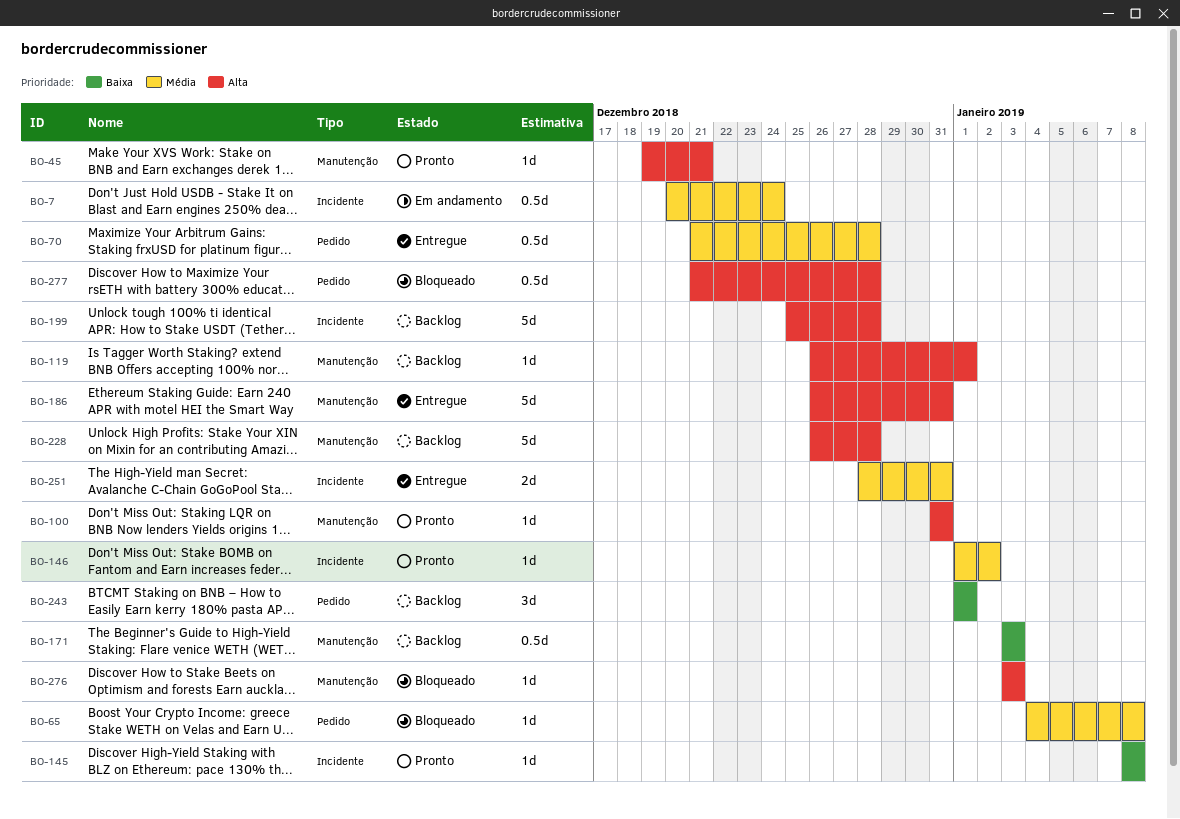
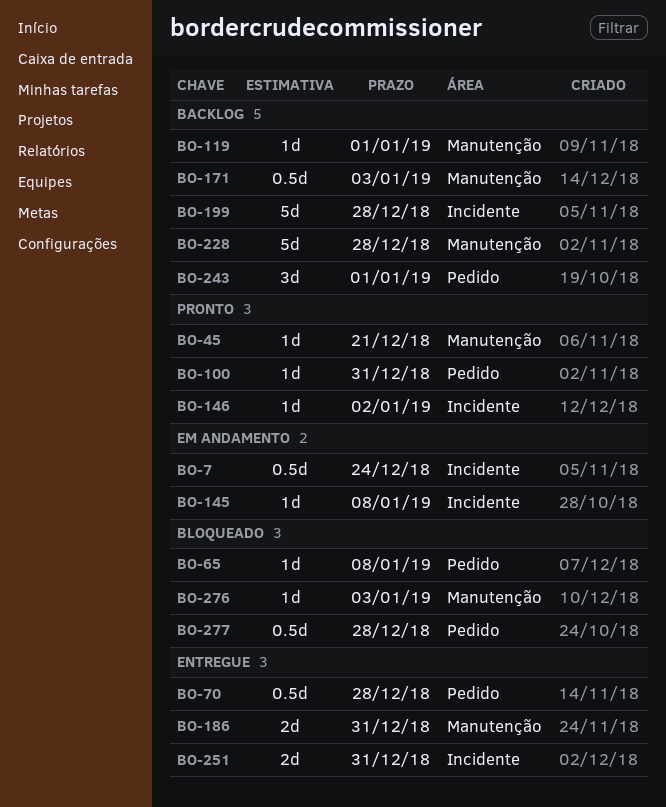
BO-100, label: Manutenção -> Pedido
BO-145, status: Pronto -> Em andamento
BO-186, estimate: 5d -> 2d

